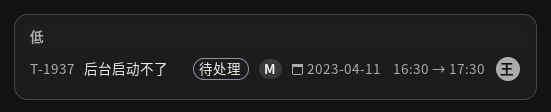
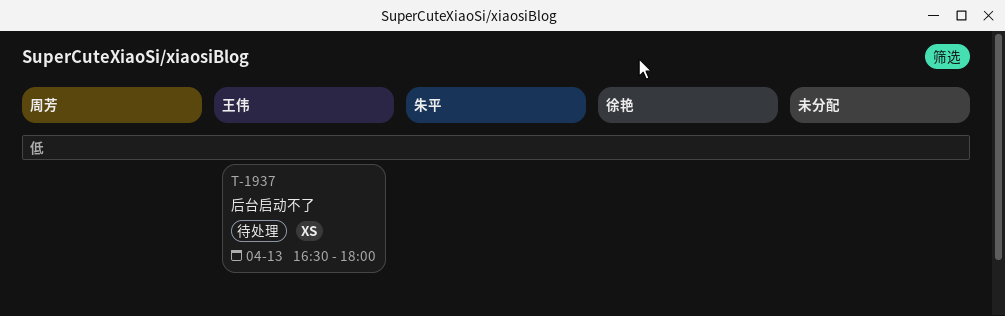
T-1937, estimate: M -> XS
T-1937, day: Apr 11 -> Apr 13
T-1937, ends: 17:30 -> 18:00

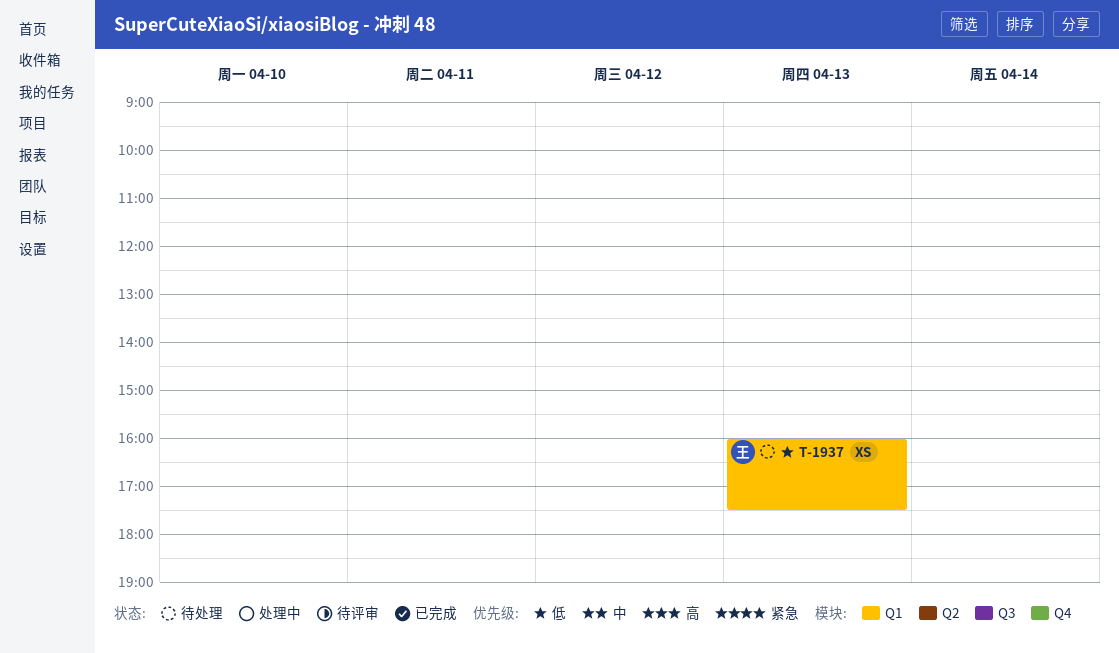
T-1937, begins: 16:30 -> 16:00
T-1937, ends: 18:00 -> 17:30

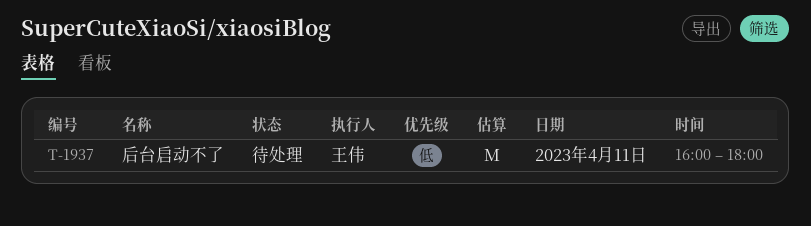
T-1937, estimate: XS -> M
T-1937, day: Apr 13 -> Apr 11
T-1937, ends: 17:30 -> 18:00

